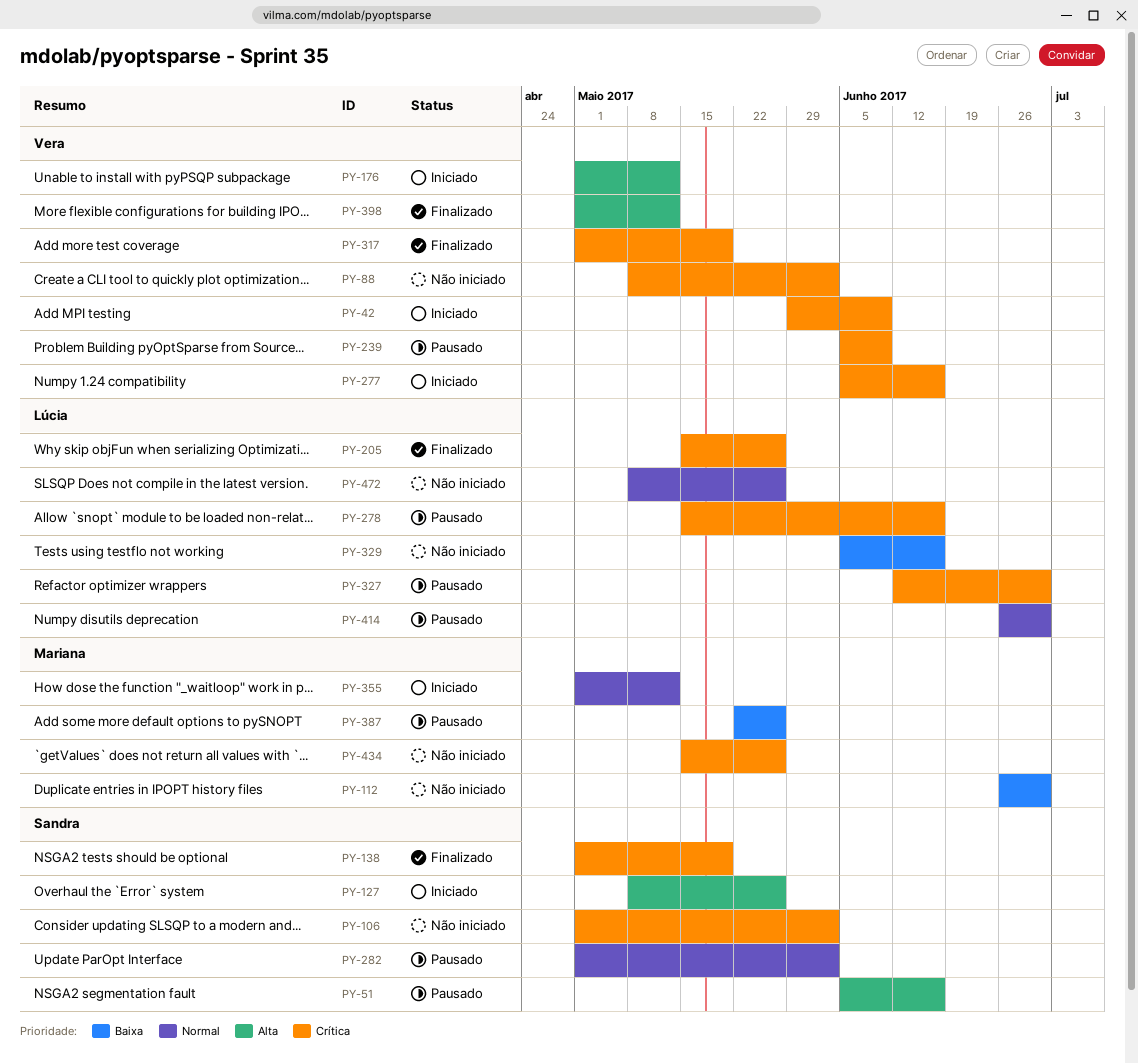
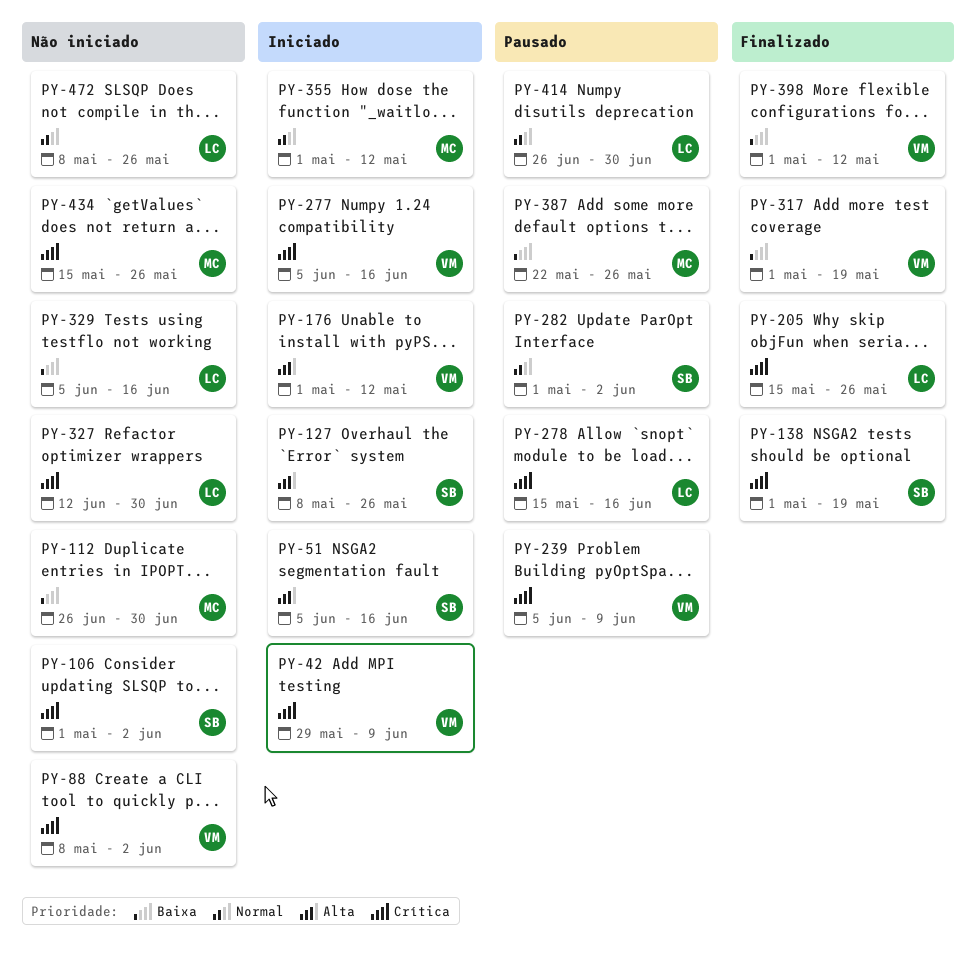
PY-51, status: Pausado -> Iniciado
PY-317, priority: Crítica -> Baixa
PY-327, status: Pausado -> Não iniciado
PY-398, priority: Alta -> Baixa

